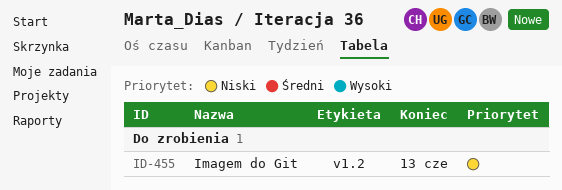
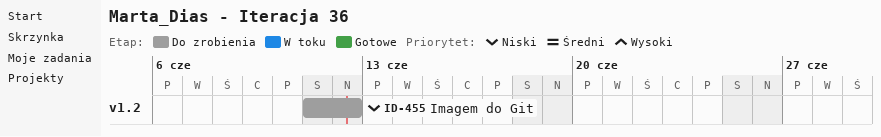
ID-455, due: Jun 13 -> Jun 12

